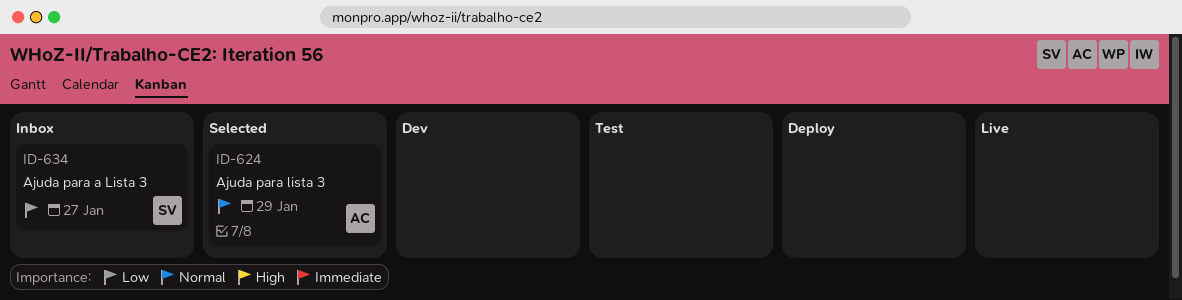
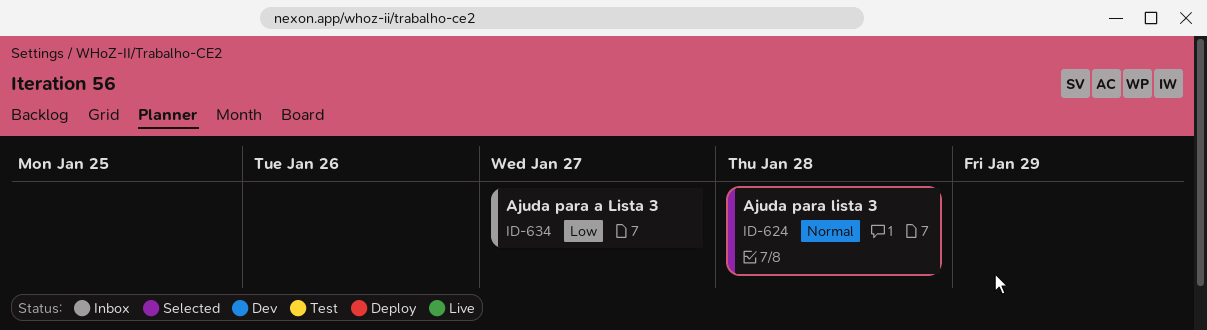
ID-624, due: Jan 29 -> Jan 28

